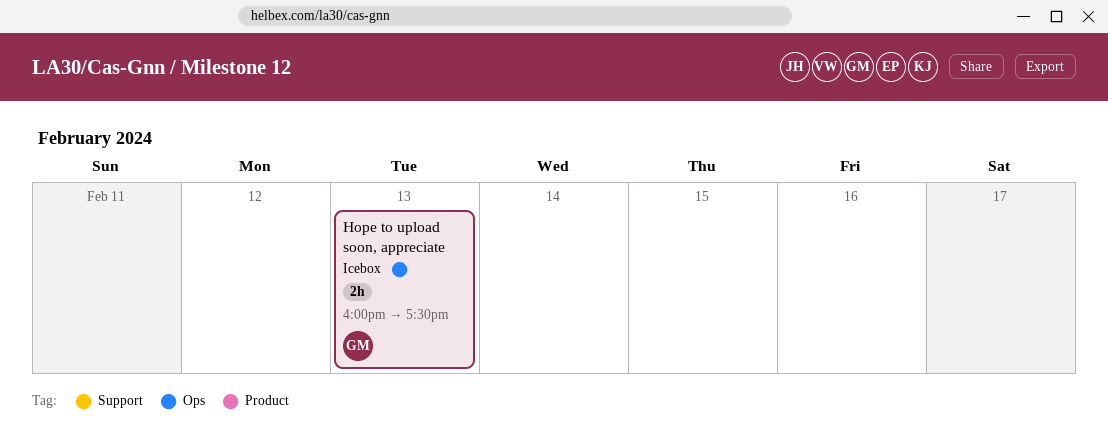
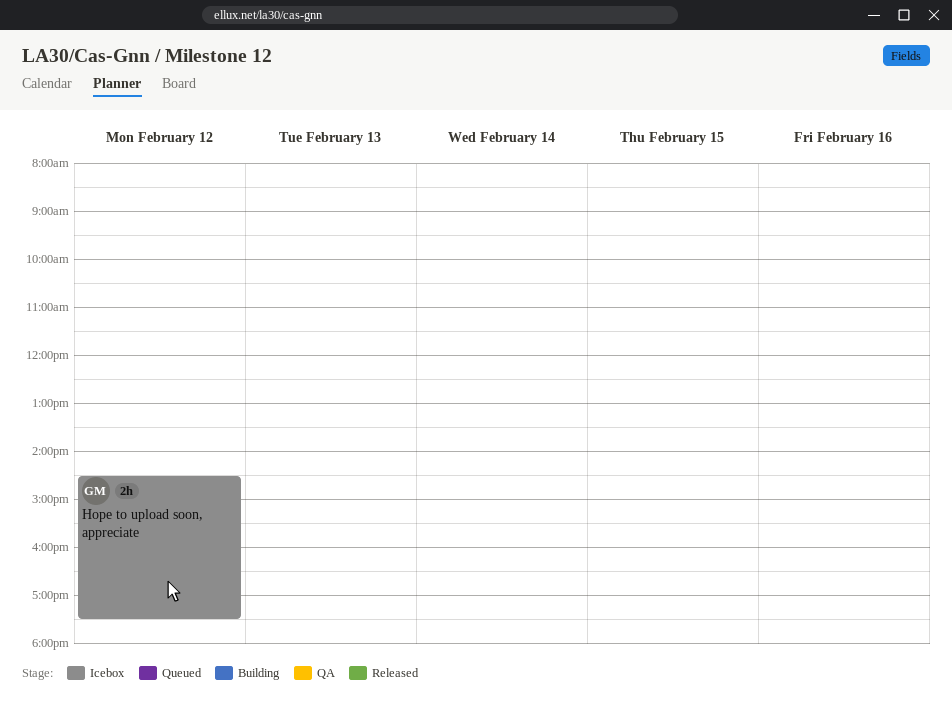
Hope to upload soon, appreciate, day: Feb 13 -> Feb 12
Hope to upload soon, appreciate, begins: 16:00 -> 14:30

